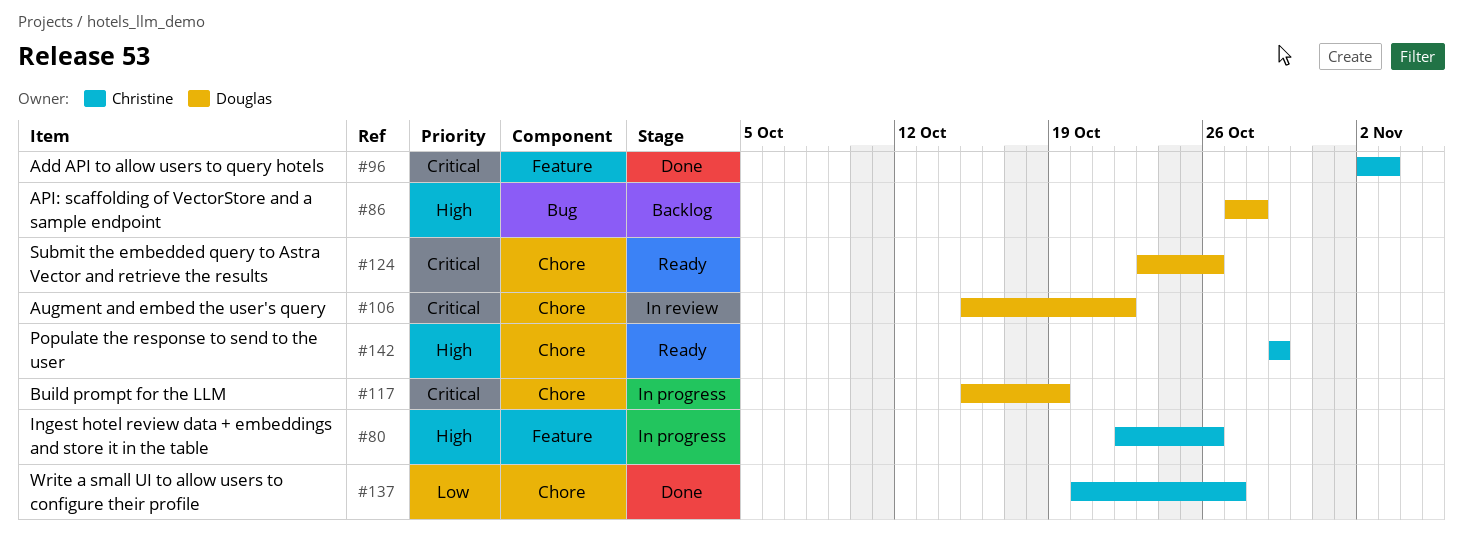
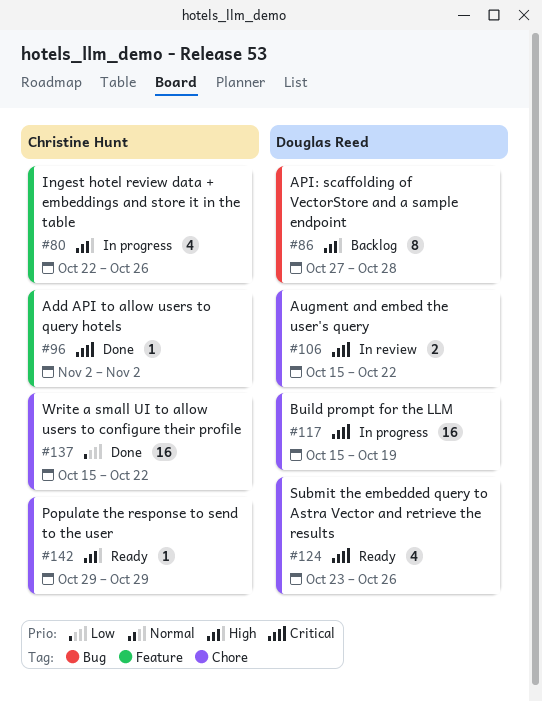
#96, due: Nov 3 -> Nov 2
#137, start: Oct 20 -> Oct 15
#137, due: Oct 27 -> Oct 22

